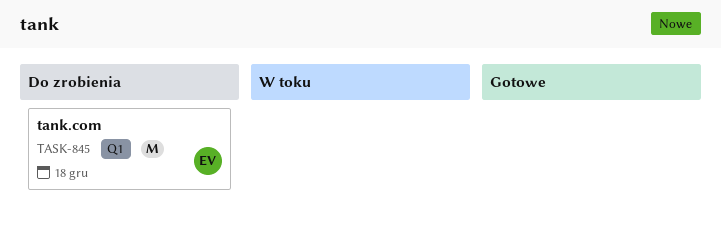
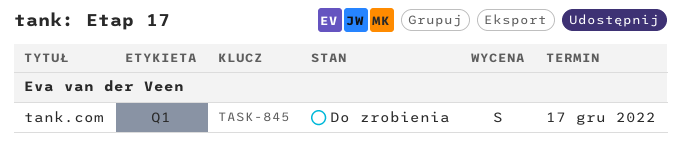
TASK-845, estimate: M -> S
TASK-845, due: Dec 18 -> Dec 17

